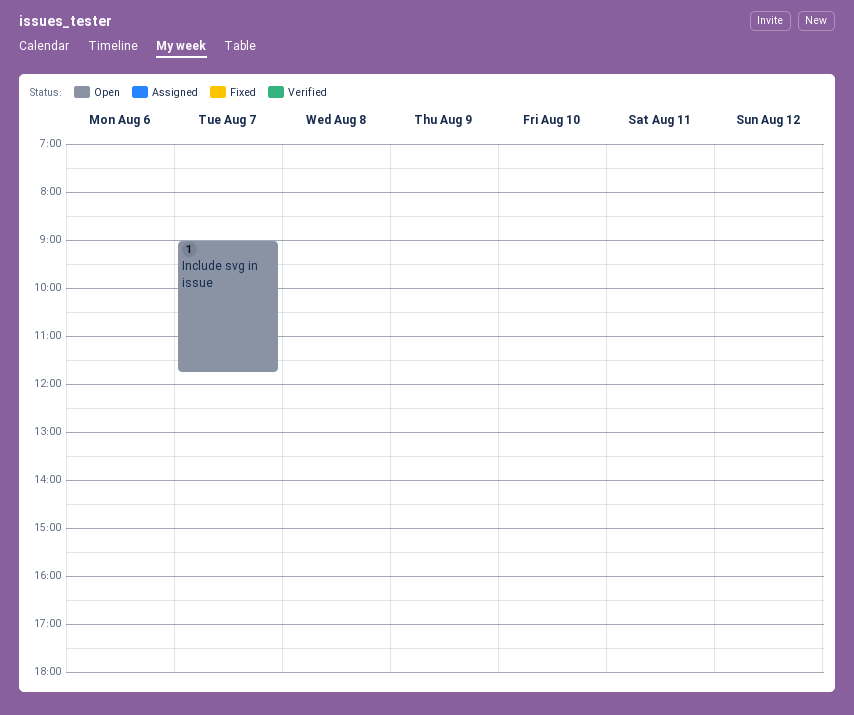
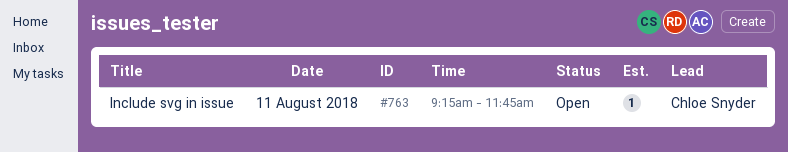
Include svg in issue, day: Aug 7 -> Aug 11
Include svg in issue, begins: 09:00 -> 09:15

